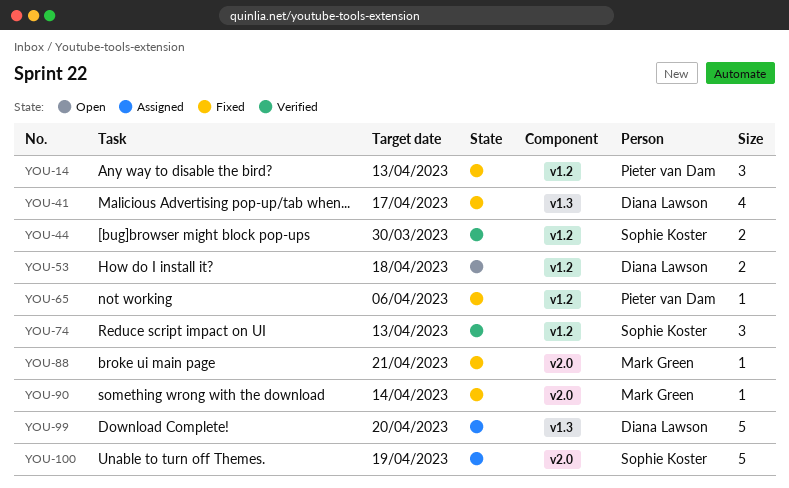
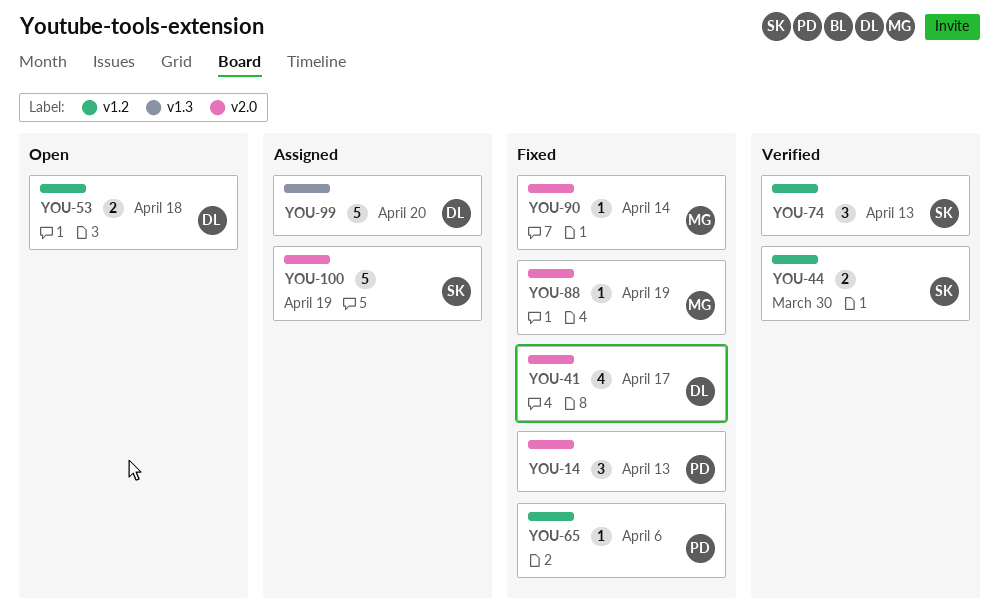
YOU-14, label: v1.2 -> v2.0
YOU-41, label: v1.3 -> v2.0
YOU-88, due: Apr 21 -> Apr 19

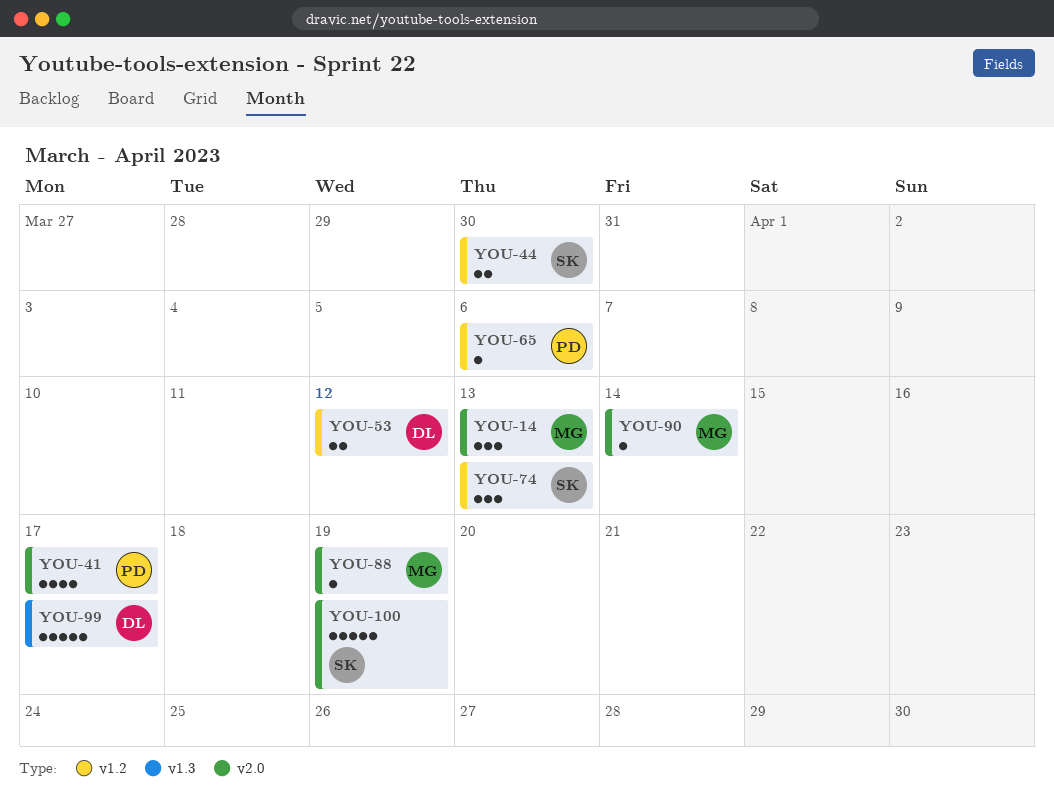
YOU-14, owner: PD -> MG
YOU-41, owner: DL -> PD
YOU-53, due: Apr 18 -> Apr 12
YOU-99, due: Apr 20 -> Apr 17

